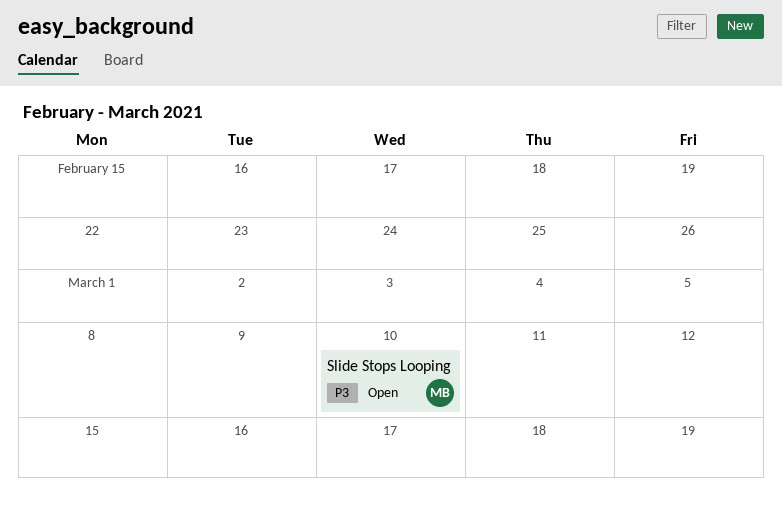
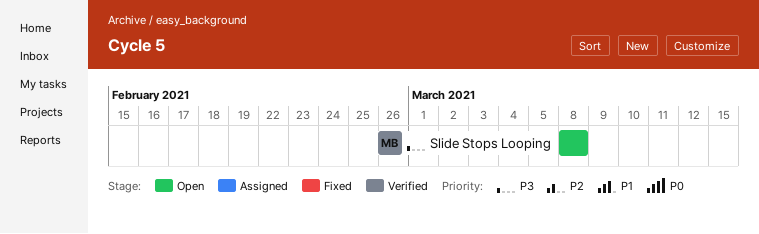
Slide Stops Looping, due: Mar 10 -> Mar 8

